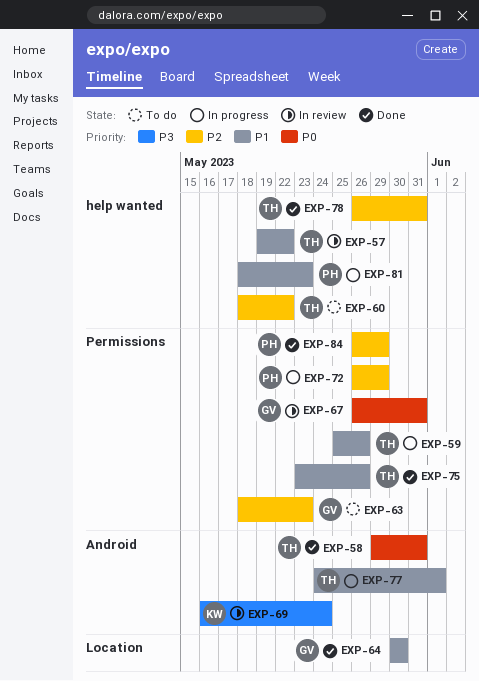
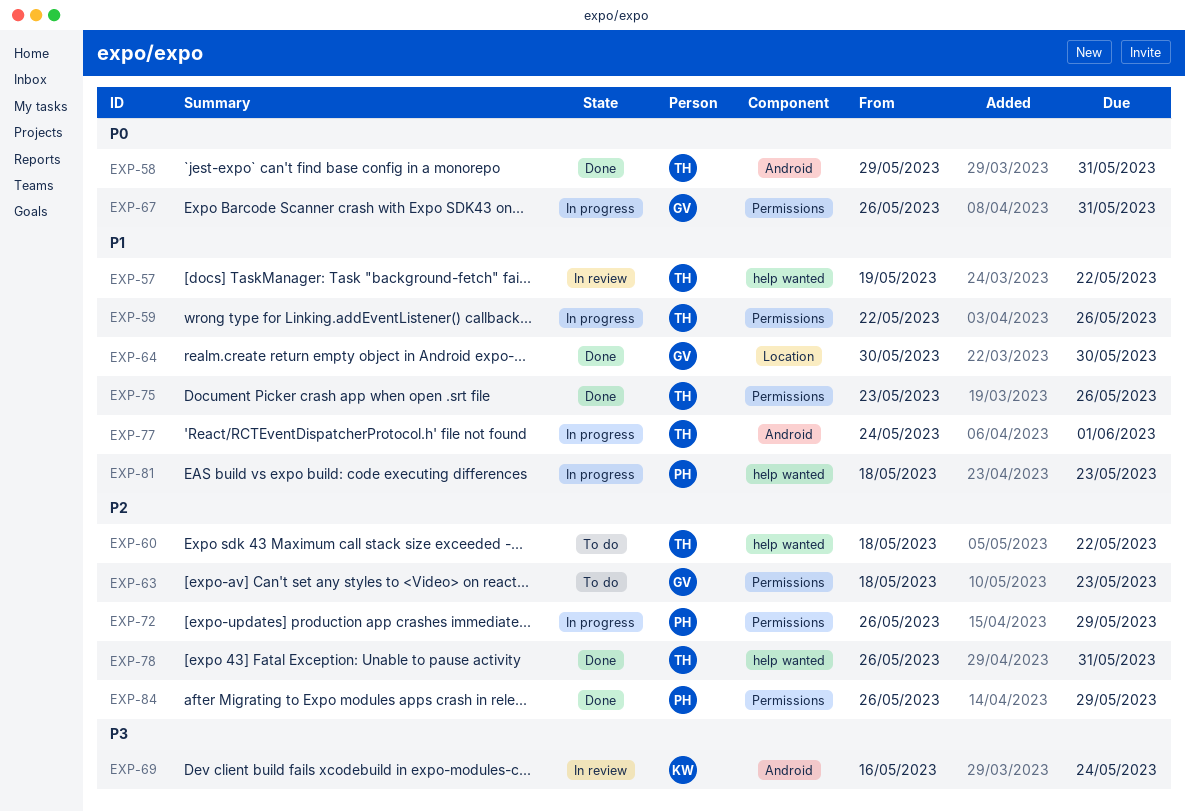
EXP-59, start: May 25 -> May 22
EXP-67, status: In review -> In progress

